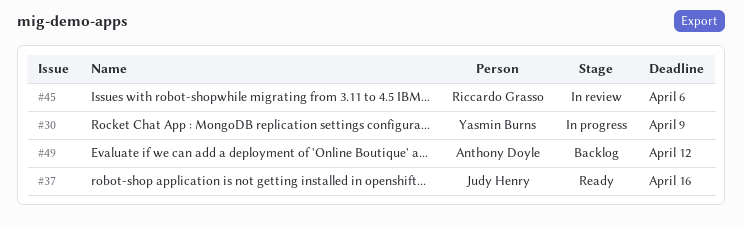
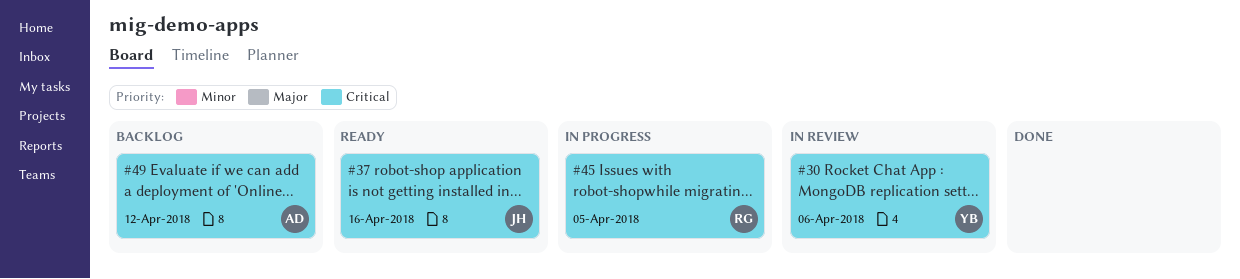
#30, status: In progress -> In review
#30, due: Apr 9 -> Apr 6
#45, status: In review -> In progress
#45, due: Apr 6 -> Apr 5

